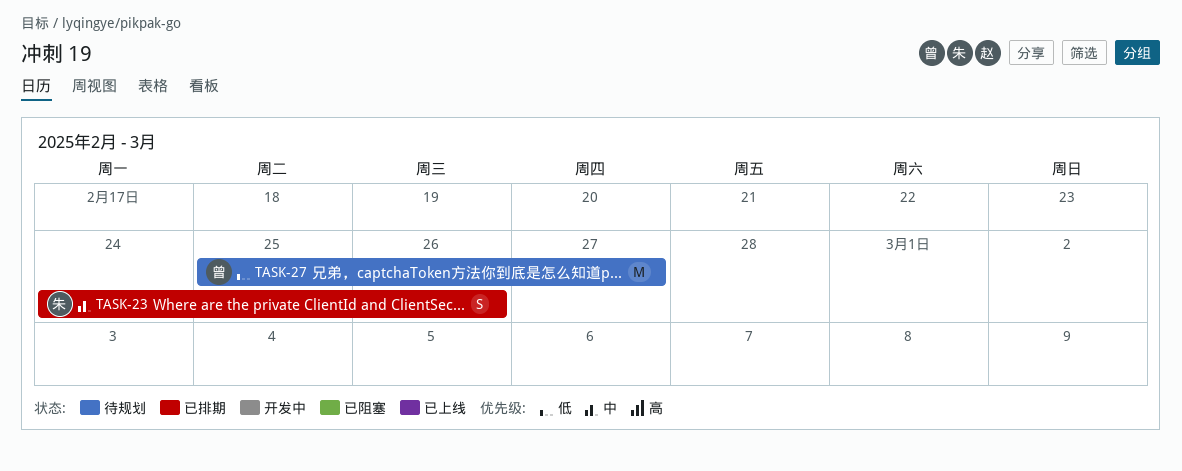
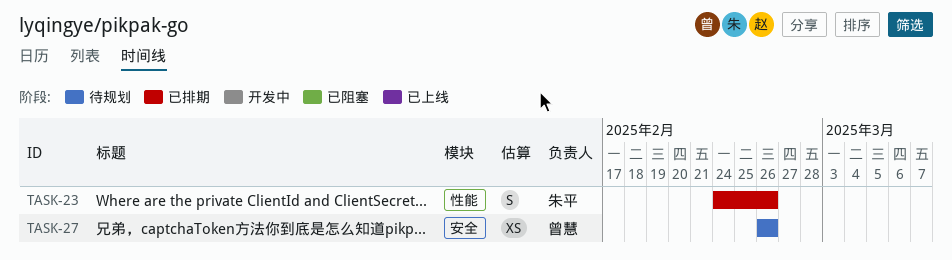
TASK-27, estimate: M -> XS
TASK-27, start: Feb 25 -> Feb 26
TASK-27, due: Feb 27 -> Feb 26

